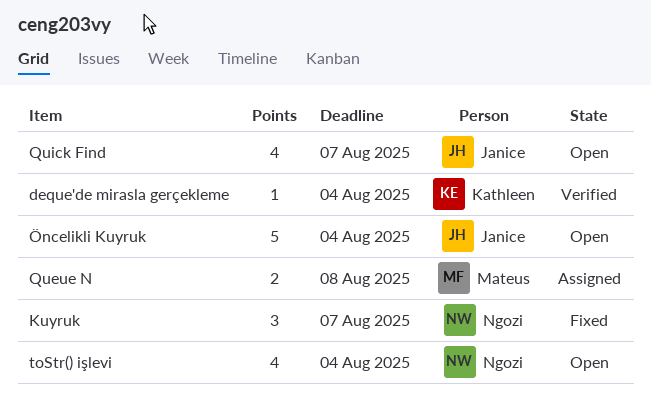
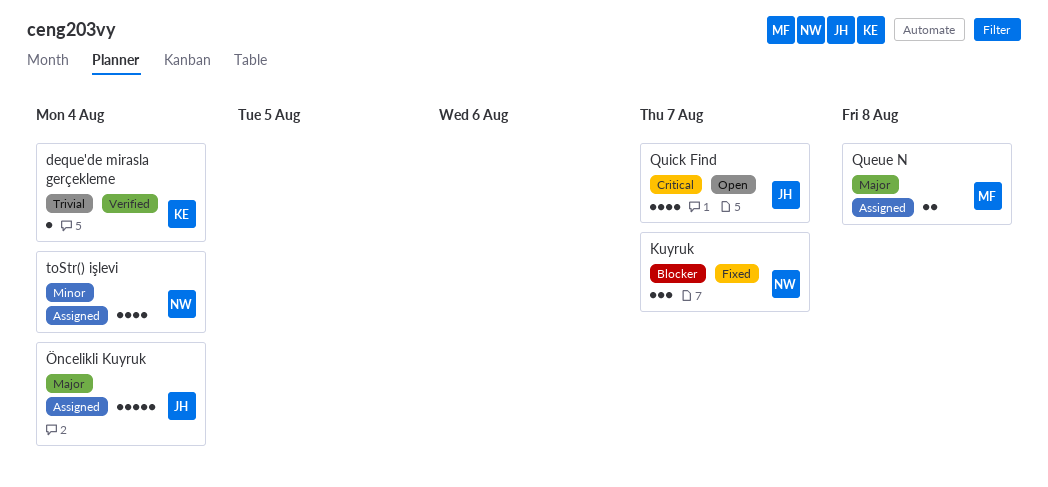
toStr() işlevi, status: Open -> Assigned
Öncelikli Kuyruk, status: Open -> Assigned

